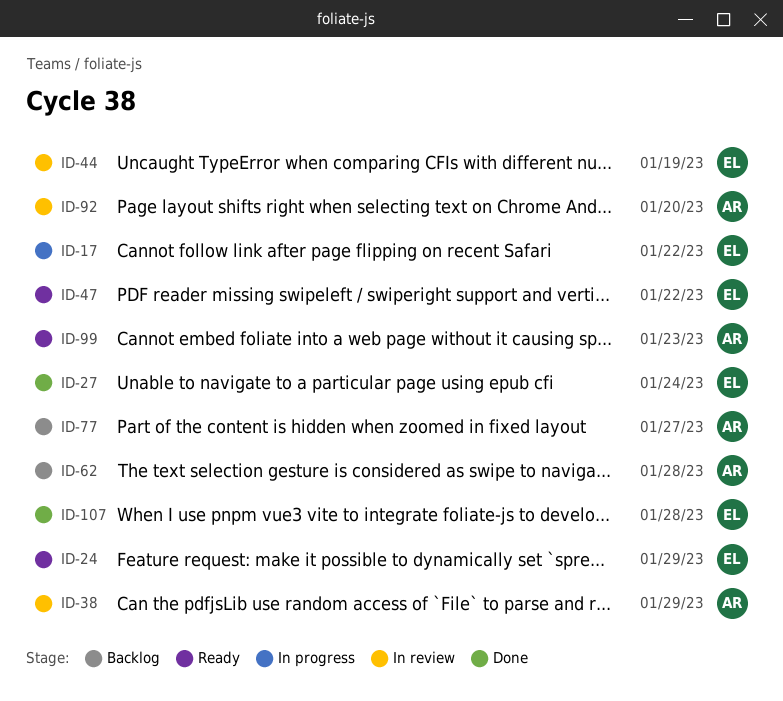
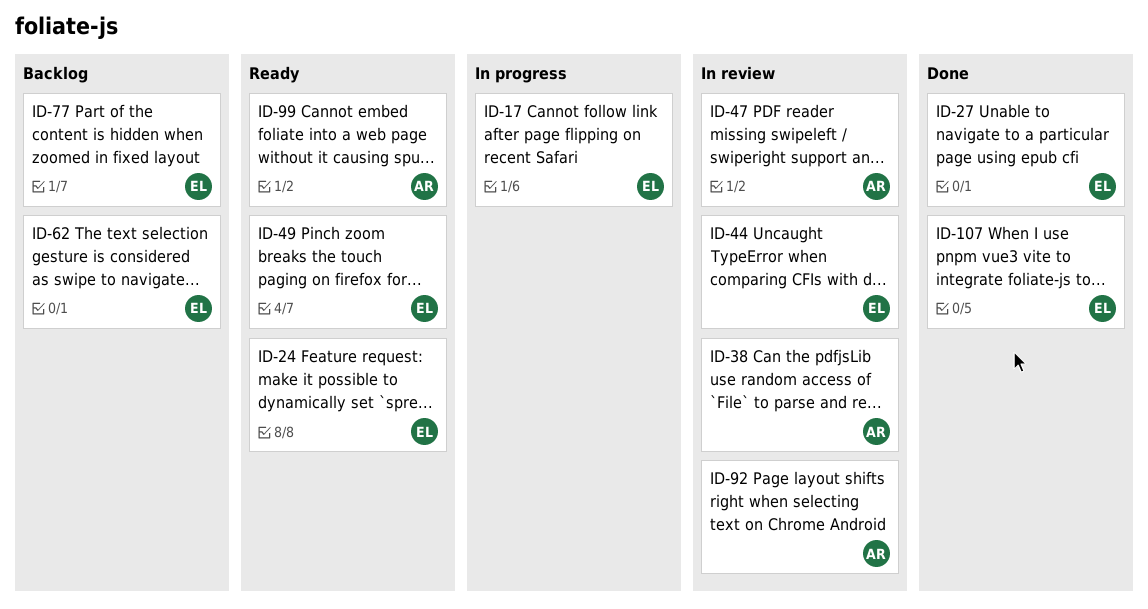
ID-47, status: Ready -> In review
ID-47, owner: EL -> AR
ID-49: none -> present
ID-62, owner: AR -> EL
ID-77, owner: AR -> EL

